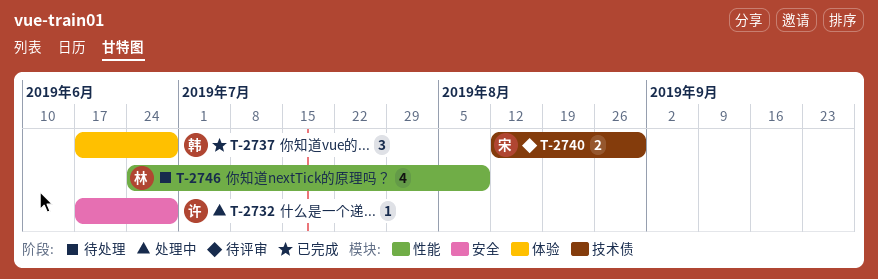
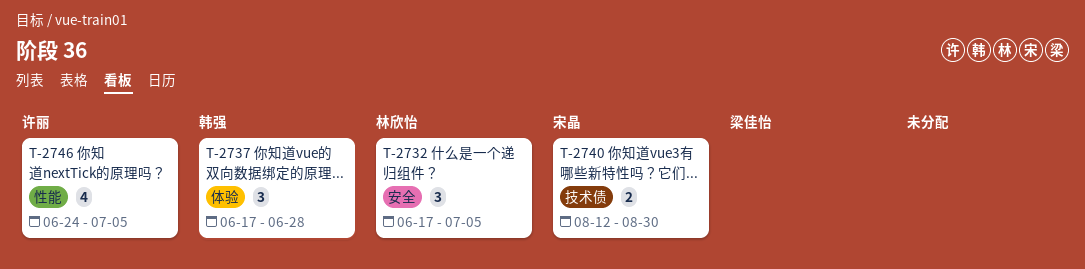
T-2732, owner: 许丽 -> 林欣怡
T-2732, estimate: 1 -> 3
T-2732, due: Jun 28 -> Jul 5
T-2746, owner: 林欣怡 -> 许丽
T-2746, due: Aug 9 -> Jul 5

